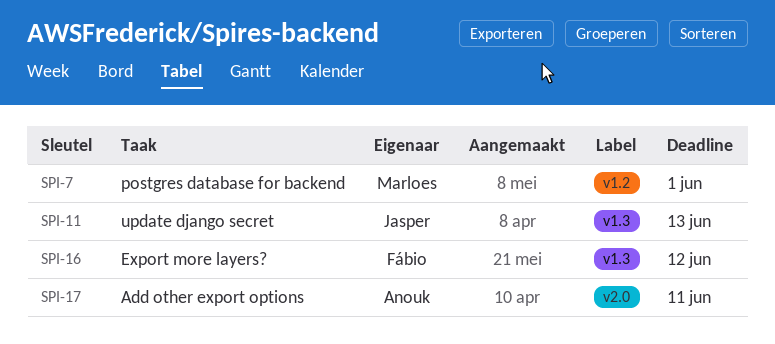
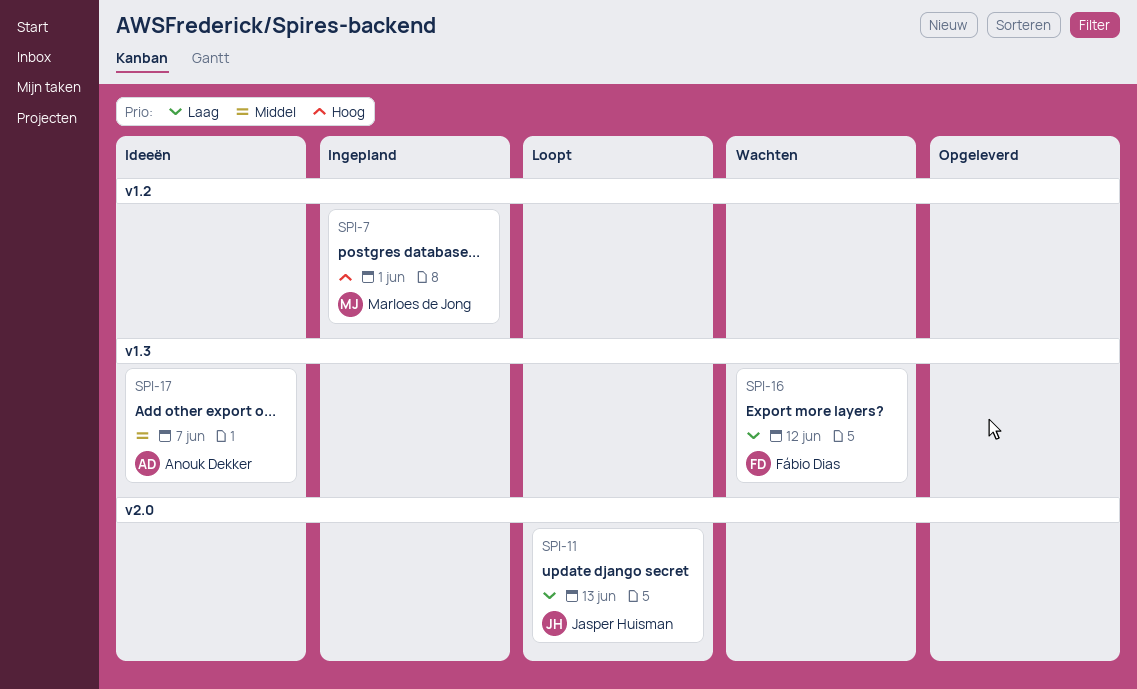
SPI-11, label: v1.3 -> v2.0
SPI-17, label: v2.0 -> v1.3
SPI-17, due: Jun 11 -> Jun 7

